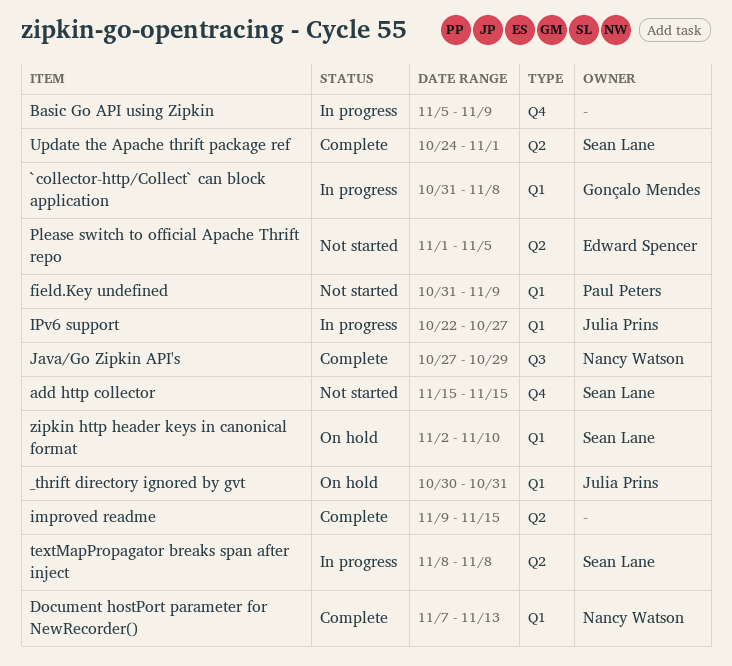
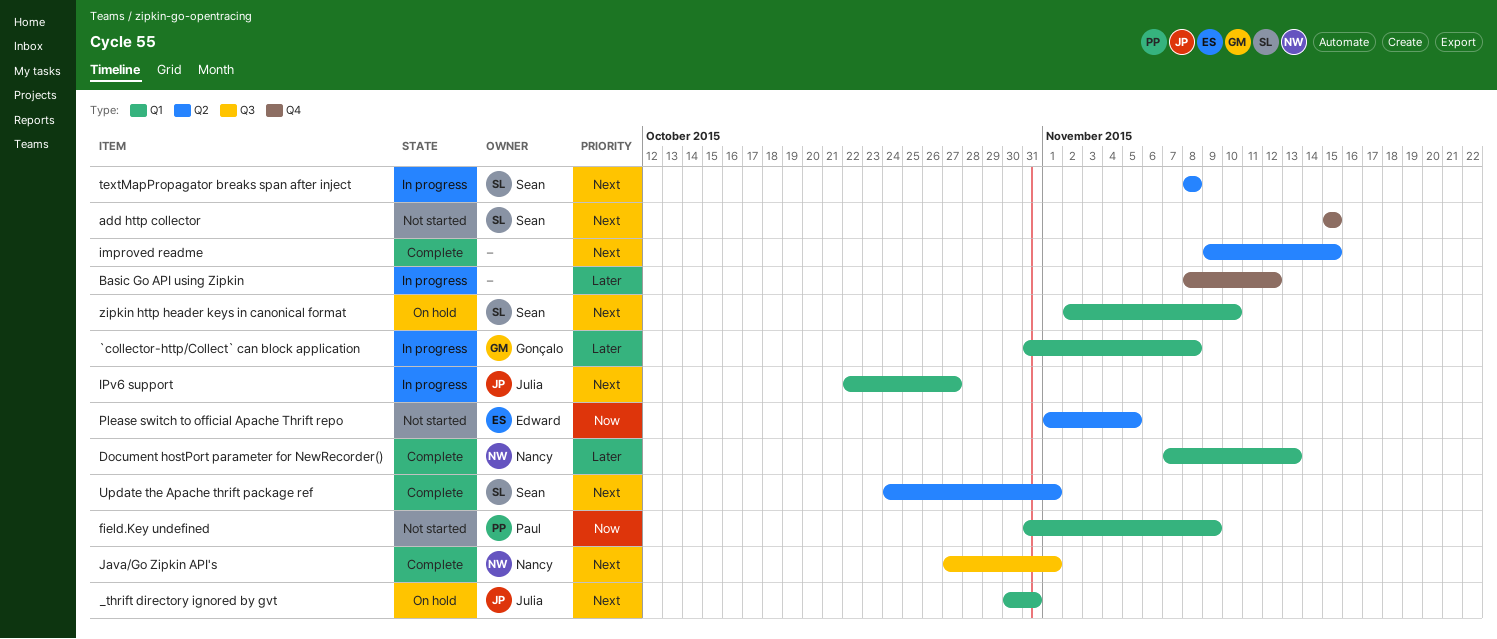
Basic Go API using Zipkin, start: Nov 5 -> Nov 8
Basic Go API using Zipkin, due: Nov 9 -> Nov 12
Java/Go Zipkin API's, due: Oct 29 -> Nov 1

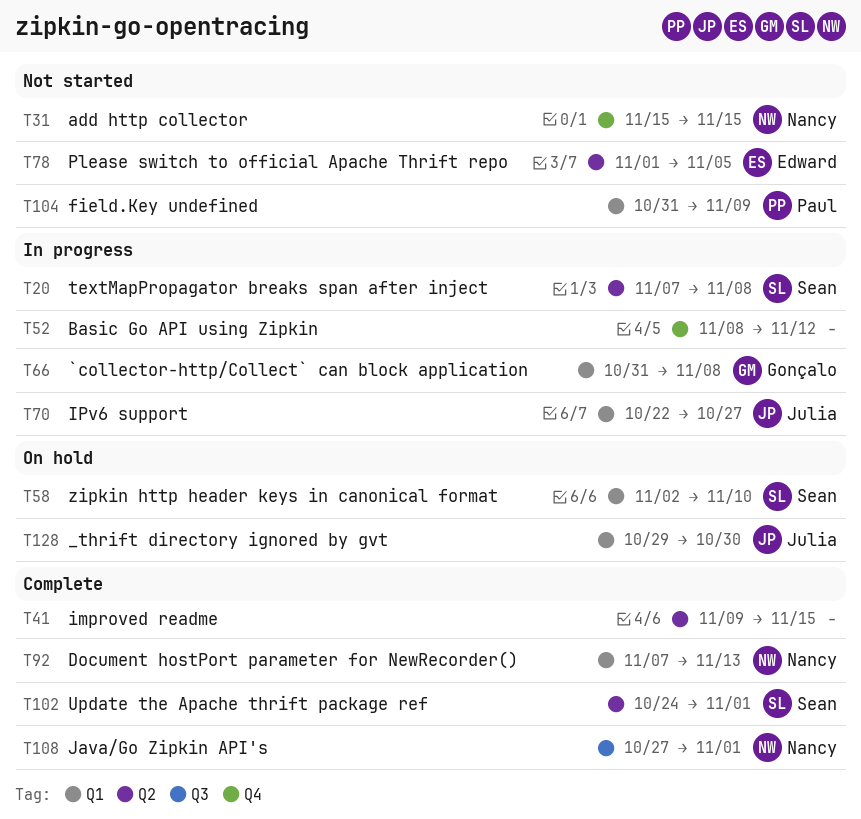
_thrift directory ignored by gvt, start: Oct 30 -> Oct 29
_thrift directory ignored by gvt, due: Oct 31 -> Oct 30
add http collector, owner: Sean -> Nancy
textMapPropagator breaks span after inject, start: Nov 8 -> Nov 7

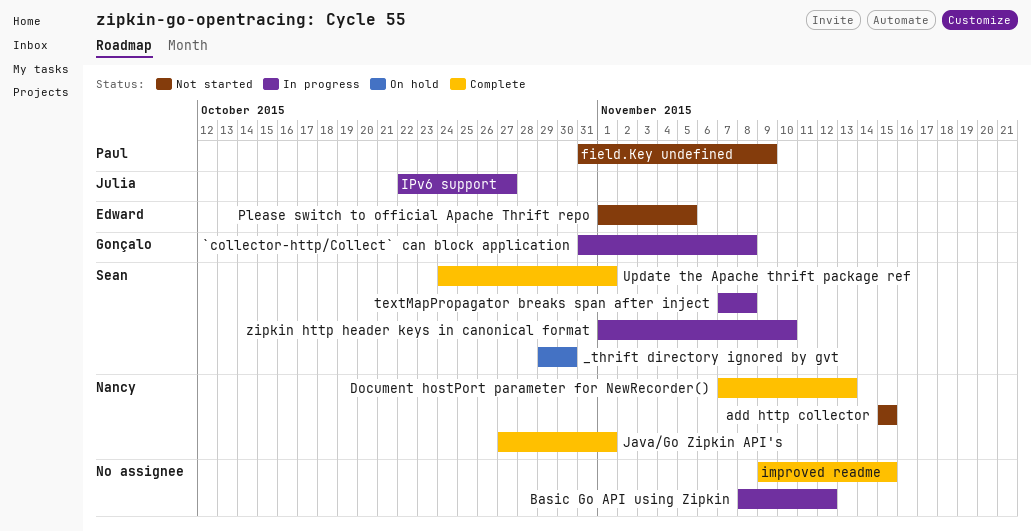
_thrift directory ignored by gvt, owner: Julia -> Sean
zipkin http header keys in canonical format, status: On hold -> In progress
zipkin http header keys in canonical format, start: Nov 2 -> Nov 1

